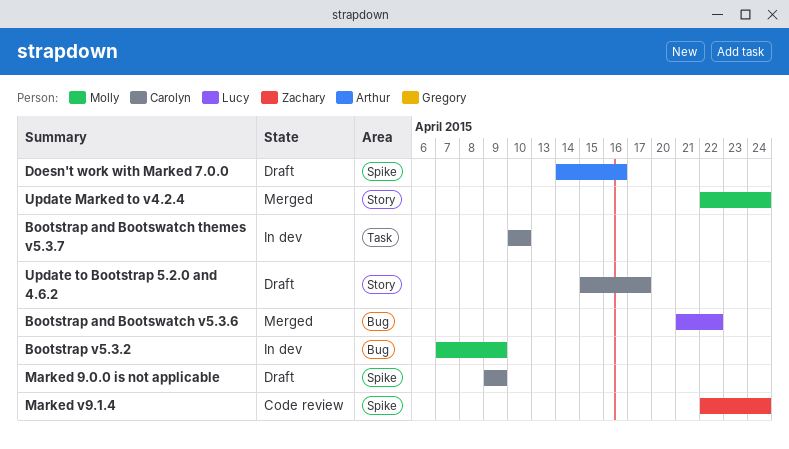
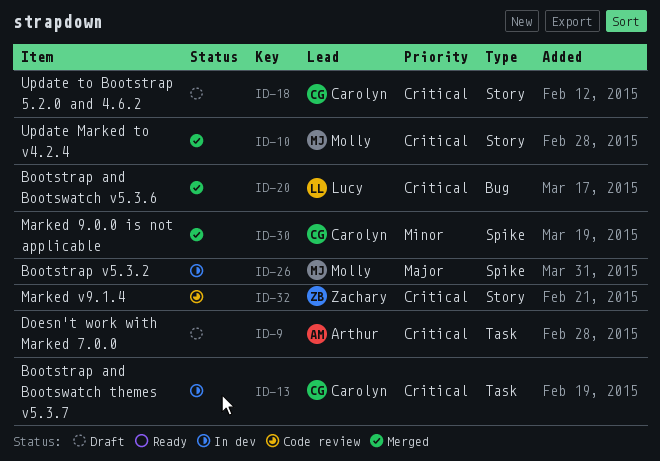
Bootstrap v5.3.2, label: Bug -> Spike
Doesn't work with Marked 7.0.0, label: Spike -> Task
Marked 9.0.0 is not applicable, status: Draft -> Merged
Marked v9.1.4, label: Spike -> Story

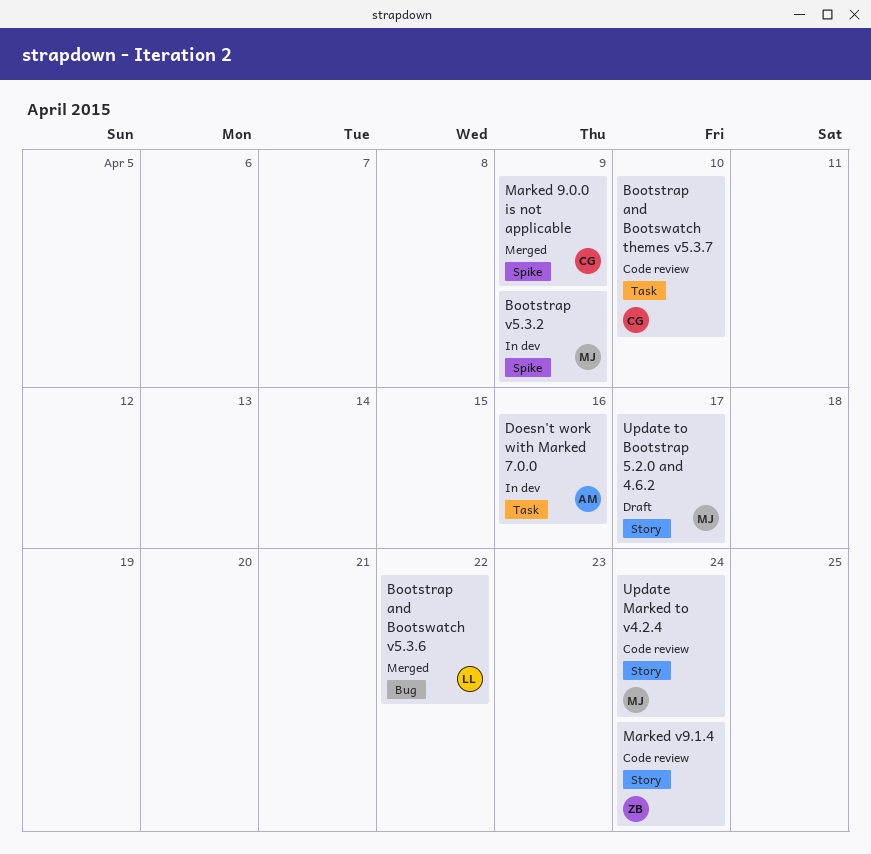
Bootstrap and Bootswatch themes v5.3.7, status: In dev -> Code review
Doesn't work with Marked 7.0.0, status: Draft -> In dev
Update Marked to v4.2.4, status: Merged -> Code review
Update to Bootstrap 5.2.0 and 4.6.2, owner: Carolyn -> Molly

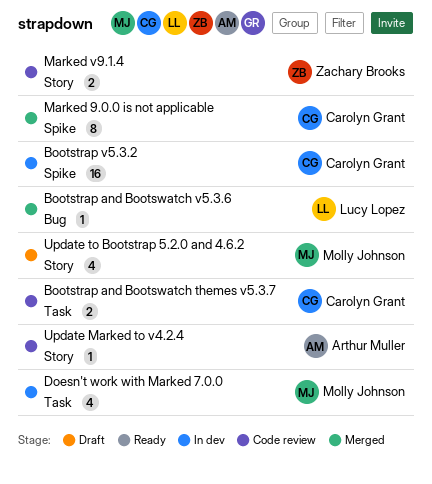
Bootstrap v5.3.2, owner: Molly Johnson -> Carolyn Grant
Doesn't work with Marked 7.0.0, owner: Arthur Muller -> Molly Johnson
Update Marked to v4.2.4, owner: Molly Johnson -> Arthur Muller

